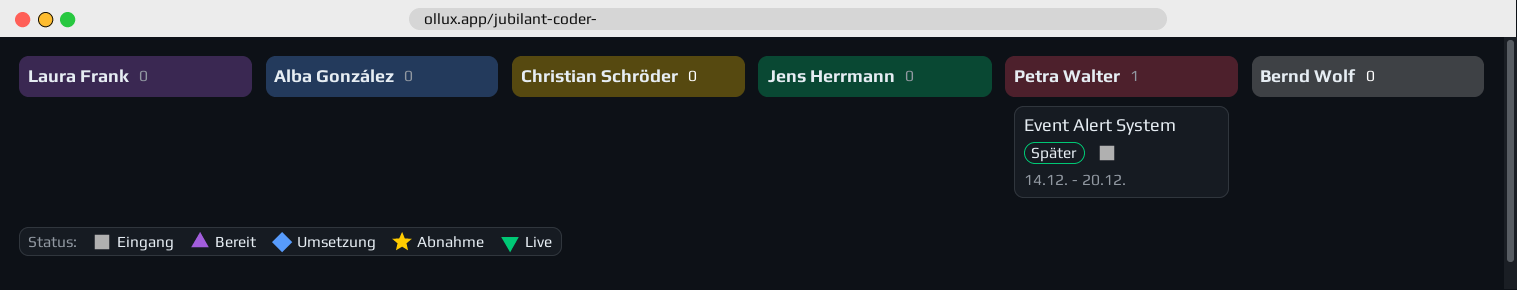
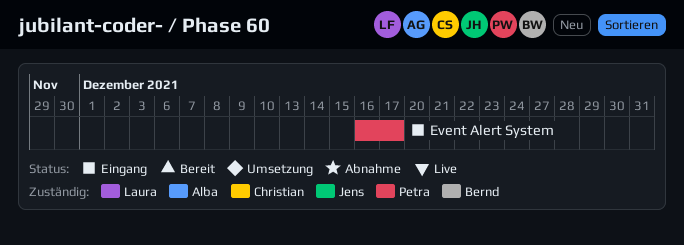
Event Alert System, start: Dec 14 -> Dec 16
Event Alert System, due: Dec 20 -> Dec 17

